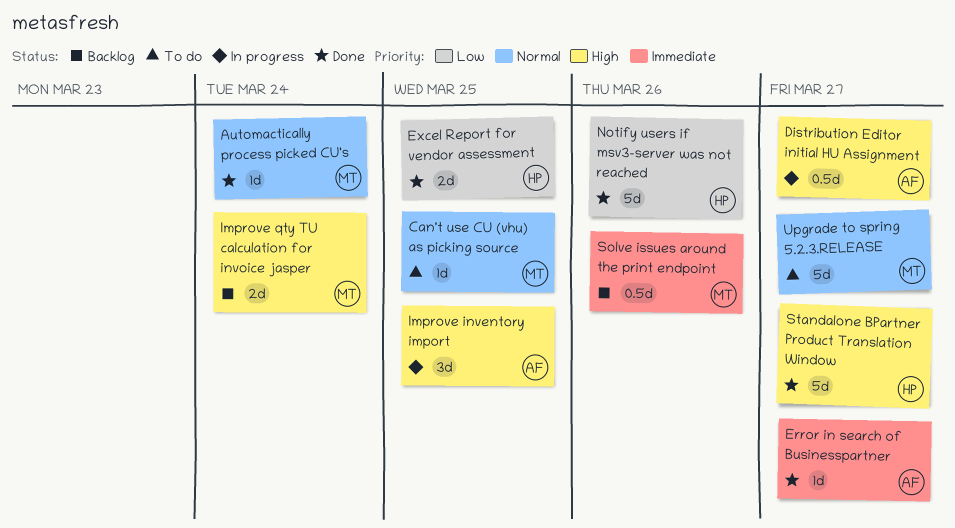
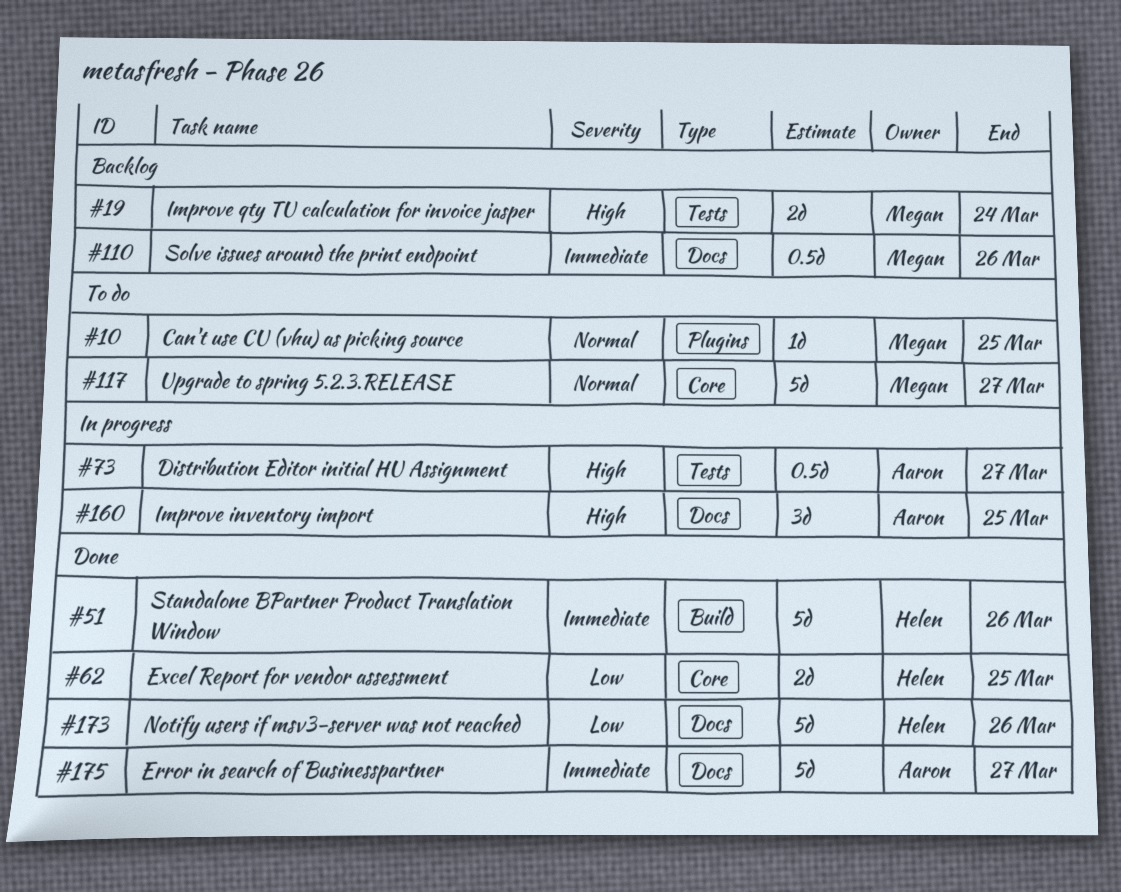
Automactically process picked CU's: present -> none
Error in search of Businesspartner, estimate: 1d -> 5d
Standalone BPartner Product Translation Window, priority: High -> Immediate
Standalone BPartner Product Translation Window, due: Mar 27 -> Mar 26

